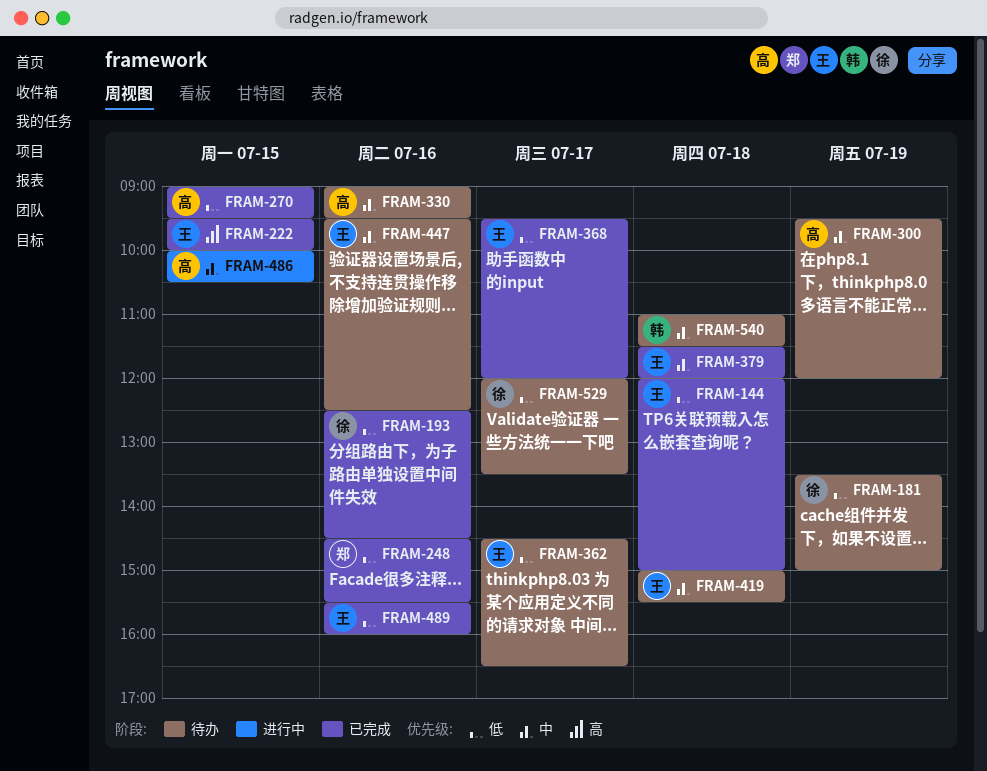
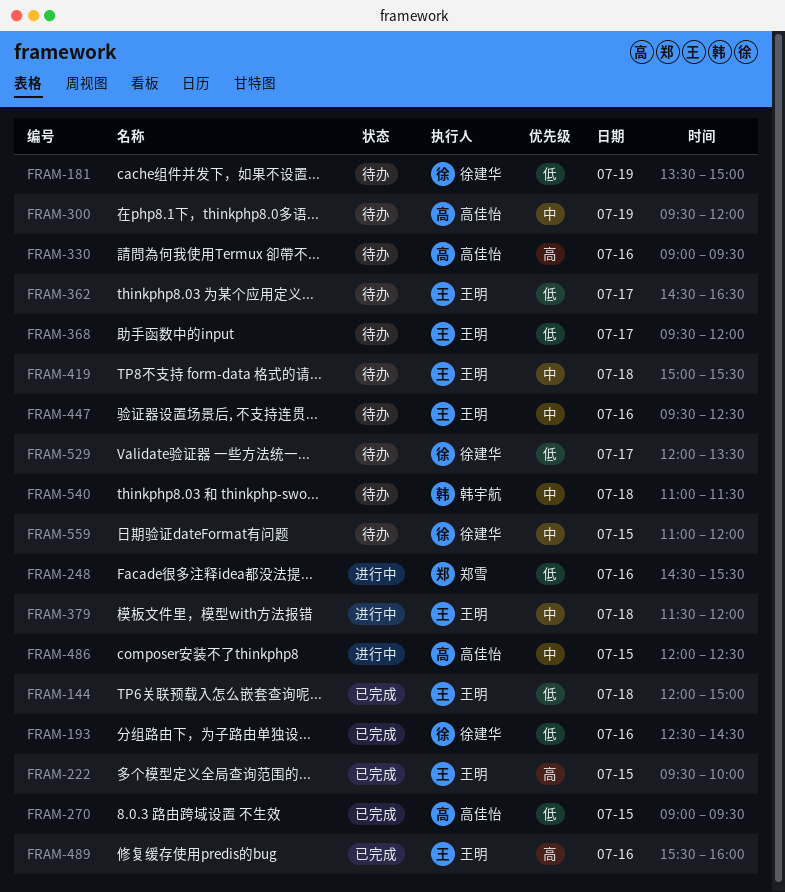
FRAM-248, status: 已完成 -> 进行中
FRAM-330, priority: 中 -> 高
FRAM-368, status: 已完成 -> 待办
FRAM-379, status: 已完成 -> 进行中
FRAM-486, begins: 10:00 -> 12:00
FRAM-486, ends: 10:30 -> 12:30
FRAM-489, priority: 低 -> 高
FRAM-559: none -> present

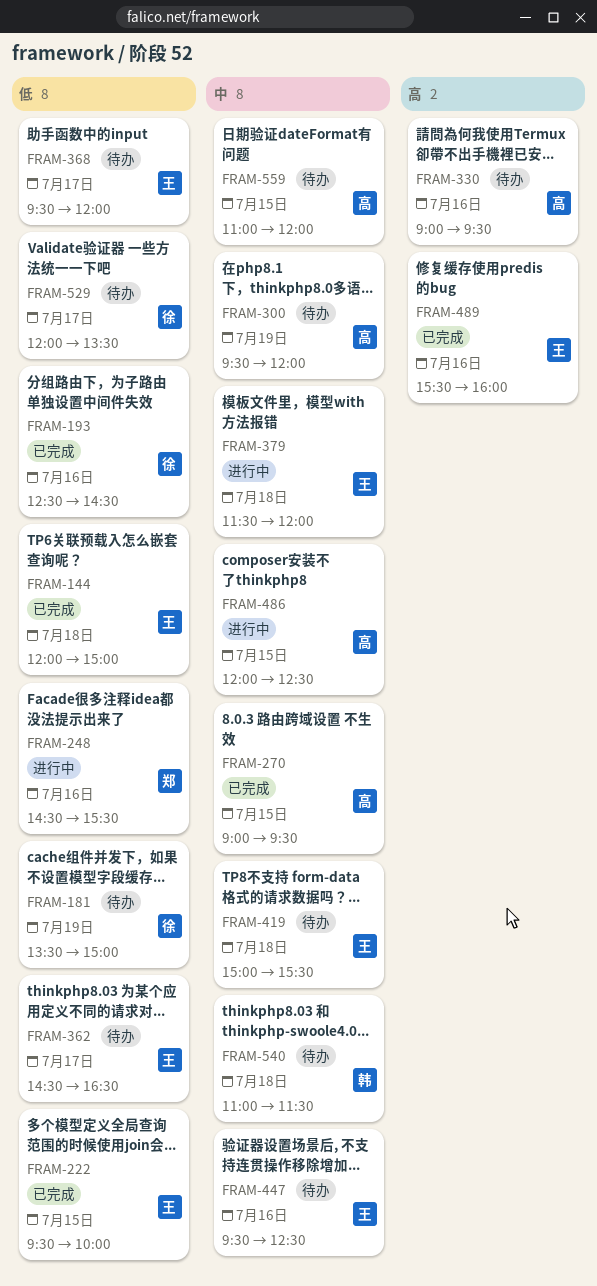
FRAM-222, priority: 高 -> 低
FRAM-270, priority: 低 -> 中
FRAM-559, owner: 徐建华 -> 高佳怡

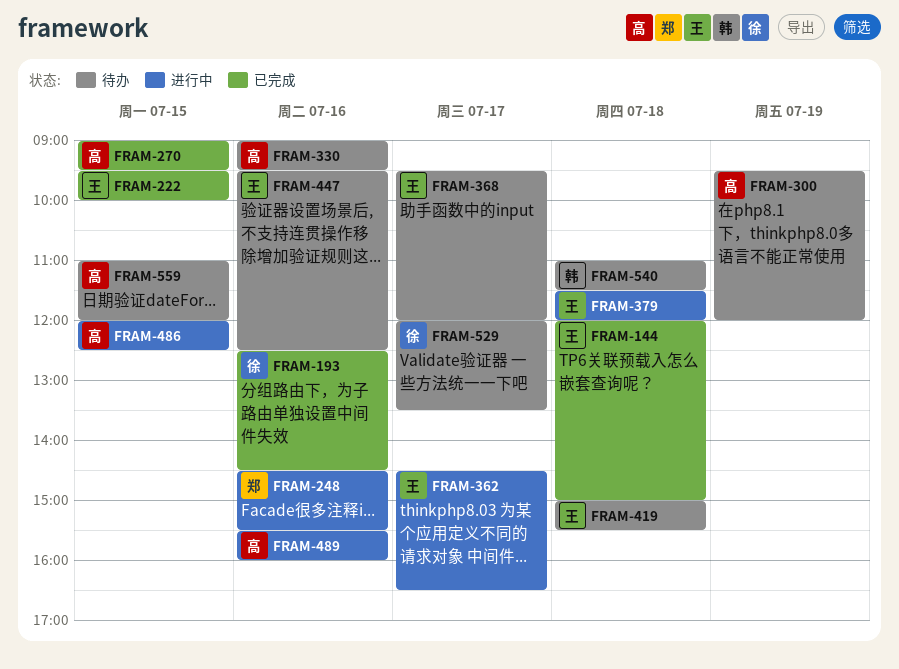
FRAM-181: present -> none
FRAM-362, status: 待办 -> 进行中
FRAM-489, status: 已完成 -> 进行中
FRAM-489, owner: 王 -> 高

